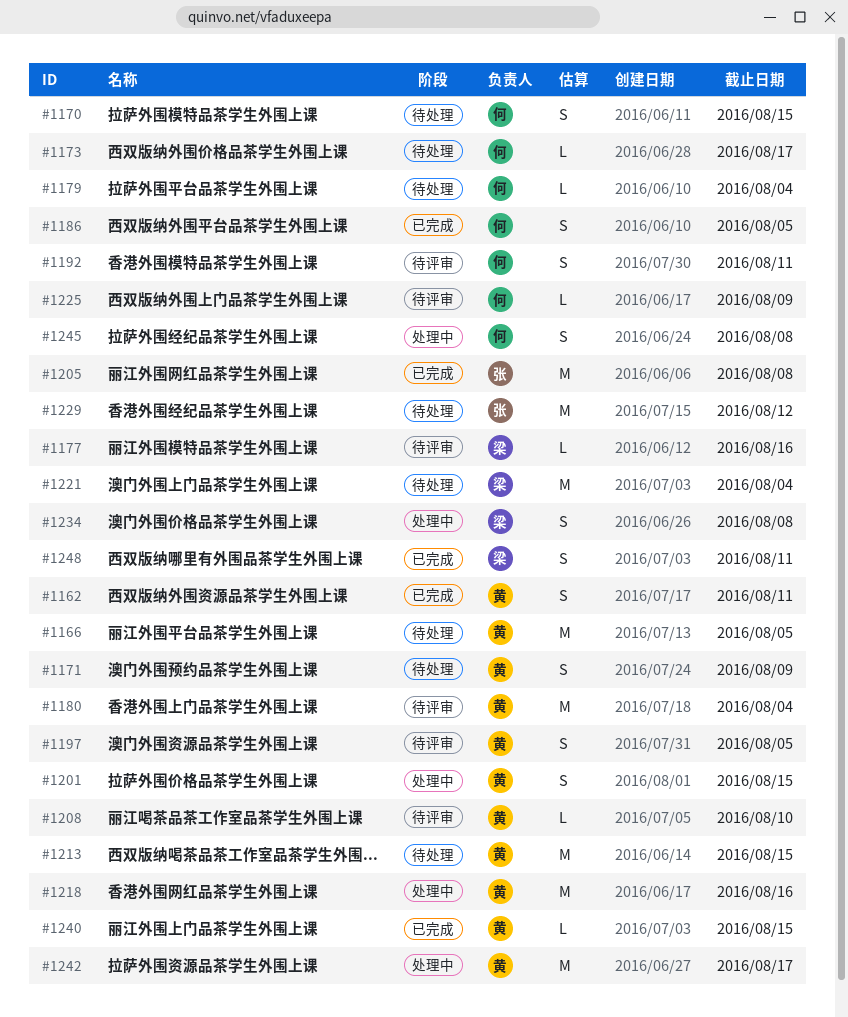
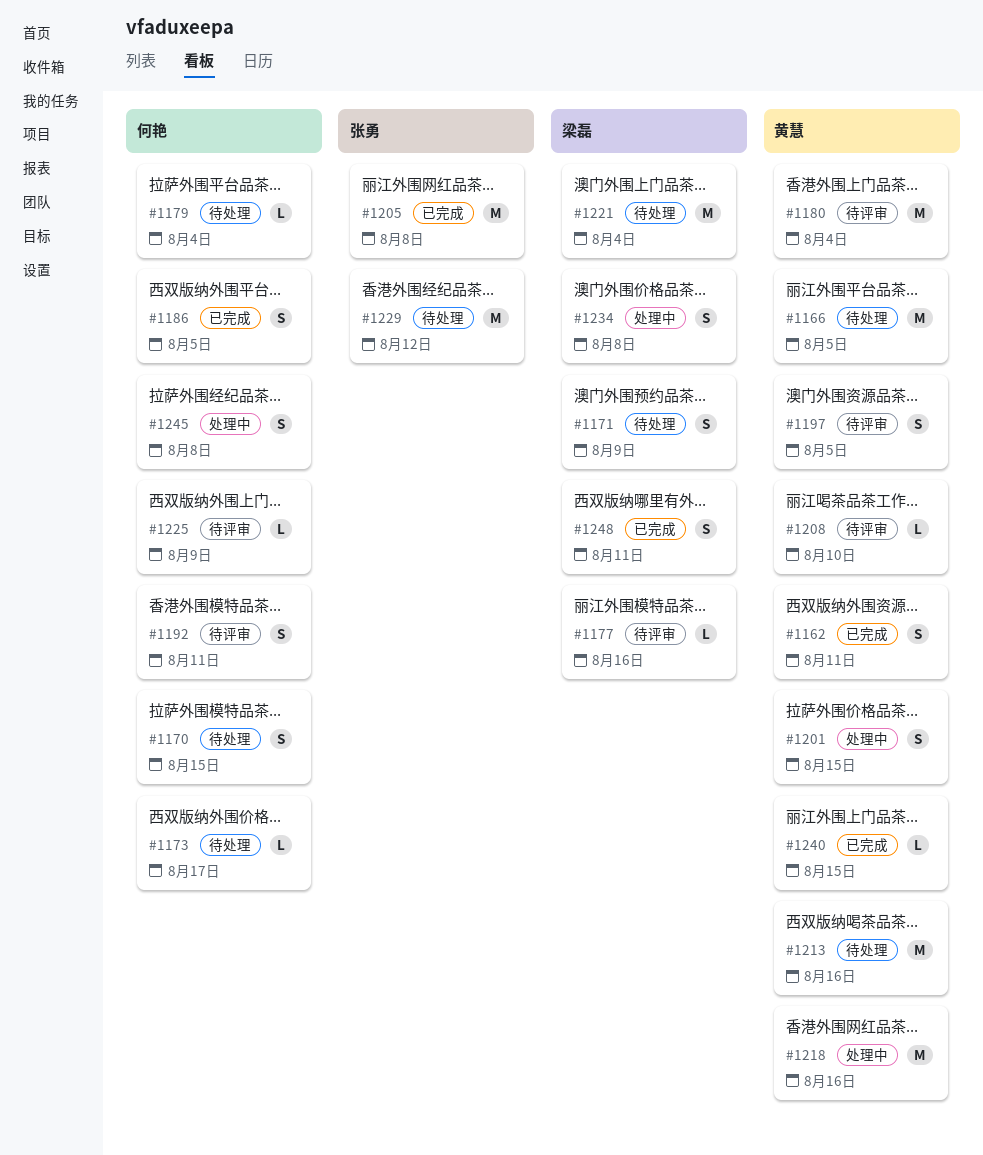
#1171, owner: 黄慧 -> 梁磊
#1213, due: Aug 15 -> Aug 16
#1242: present -> none

